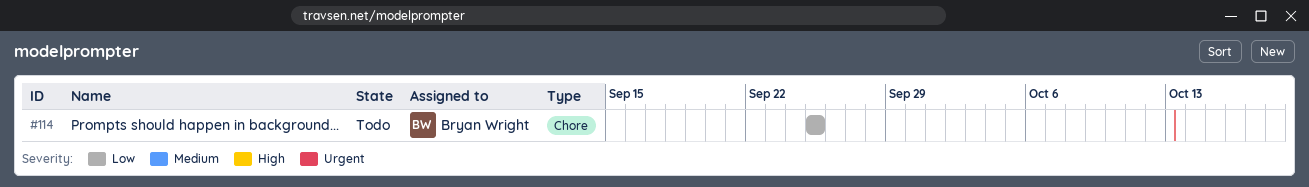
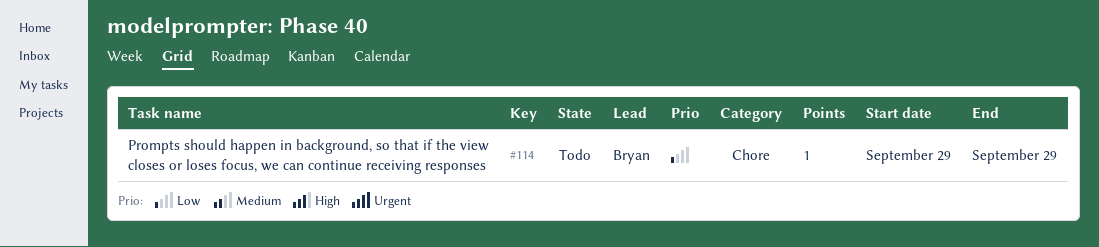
#114, start: Sep 25 -> Sep 29
#114, due: Sep 25 -> Sep 29

